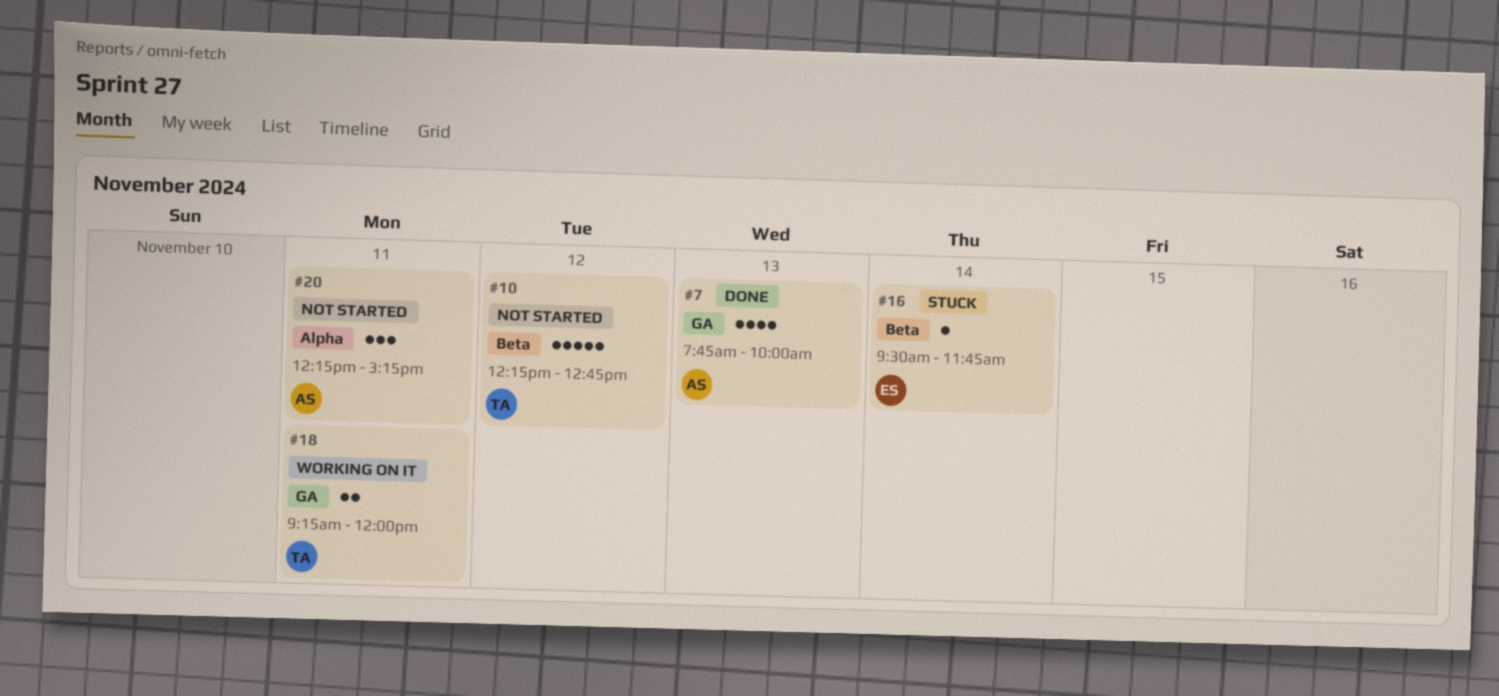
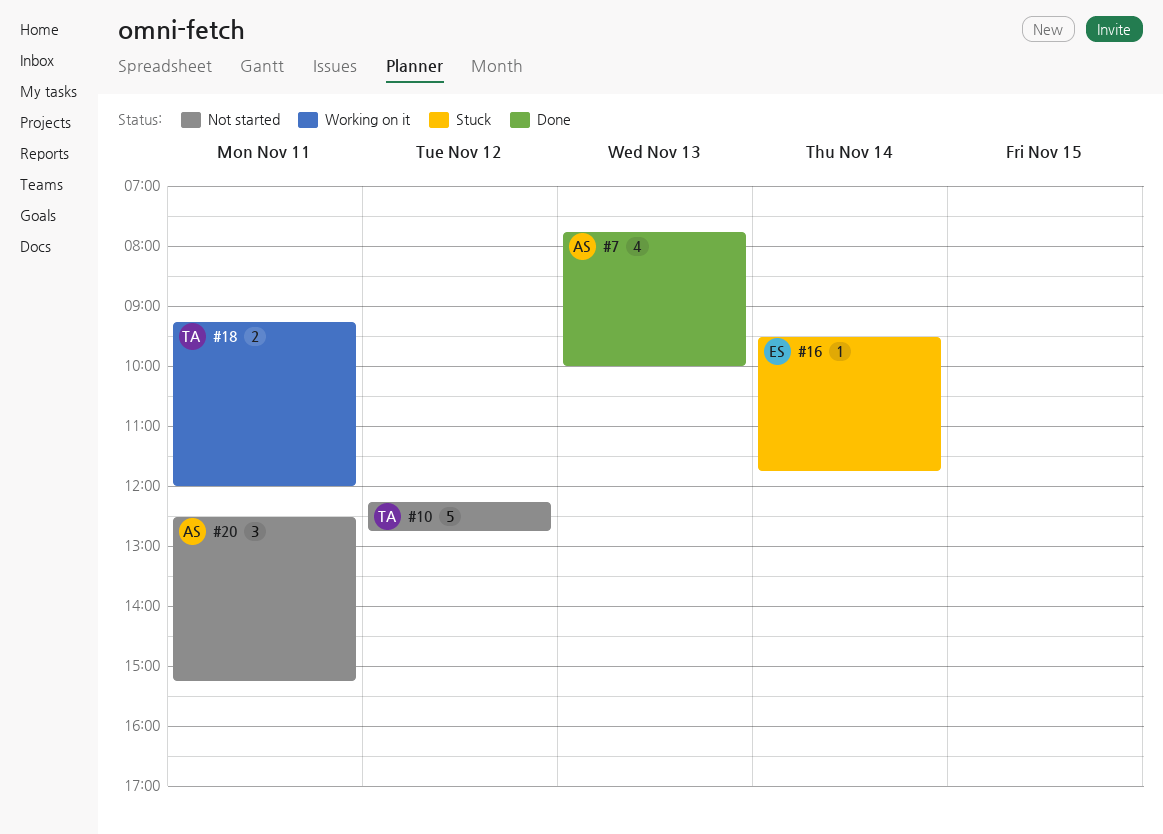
#20, begins: 12:15 -> 12:30

